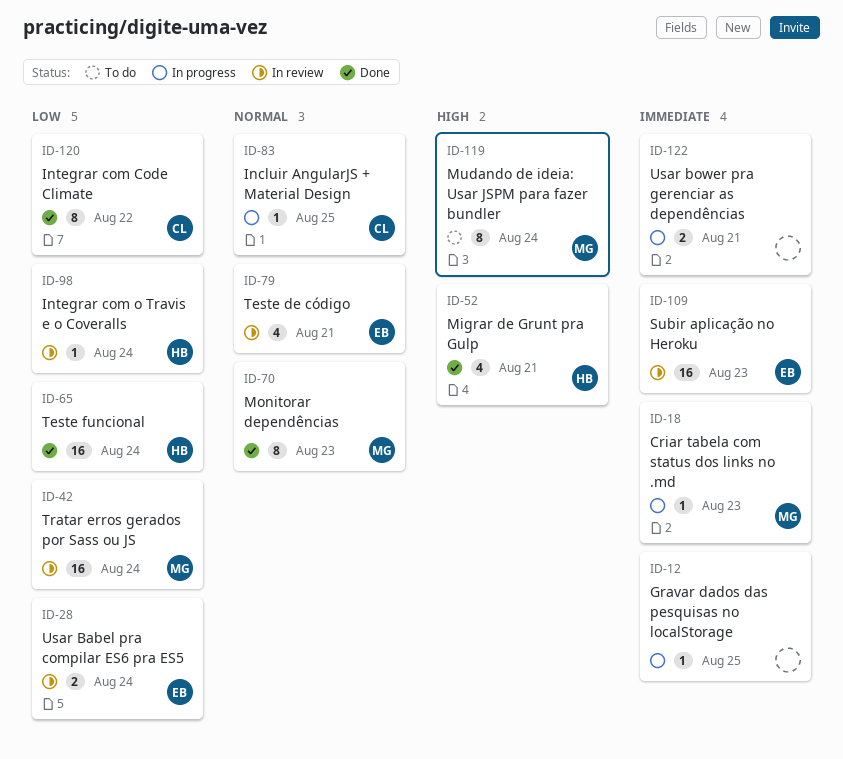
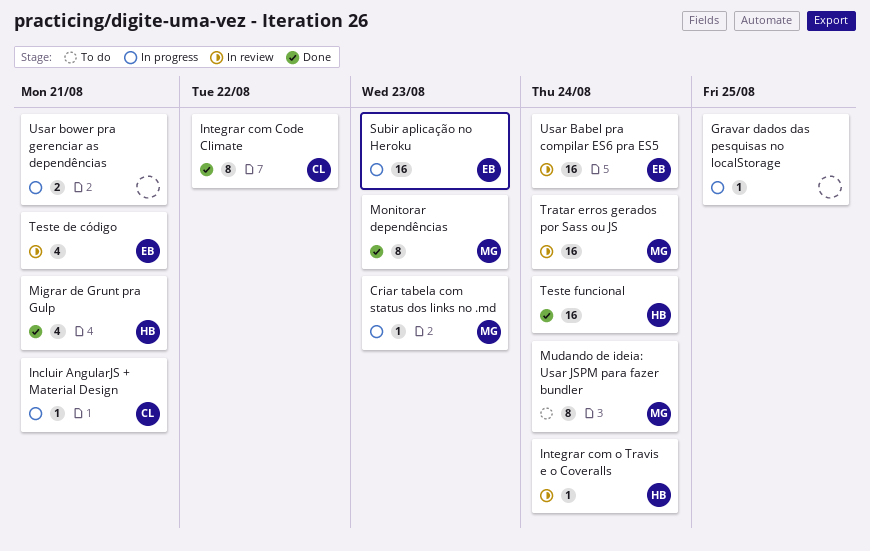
Incluir AngularJS + Material Design, due: Aug 25 -> Aug 21
Subir aplicação no Heroku, status: In review -> In progress
Usar Babel pra compilar ES6 pra ES5, estimate: 2 -> 16

